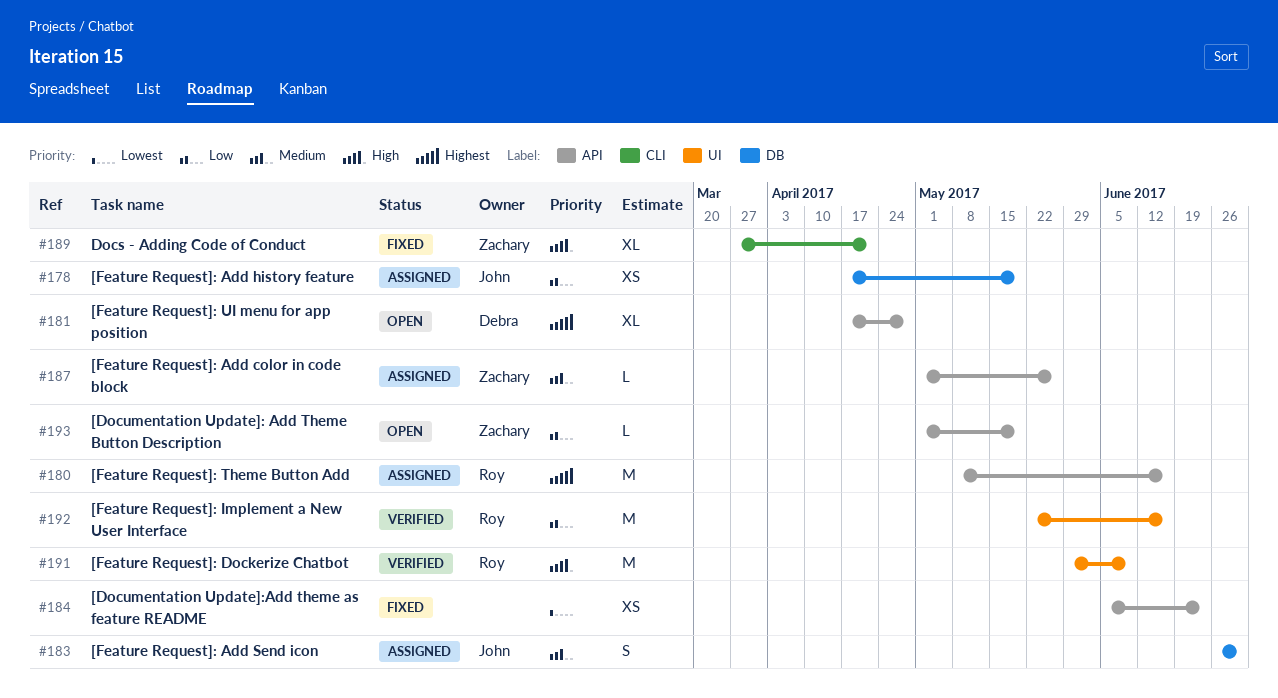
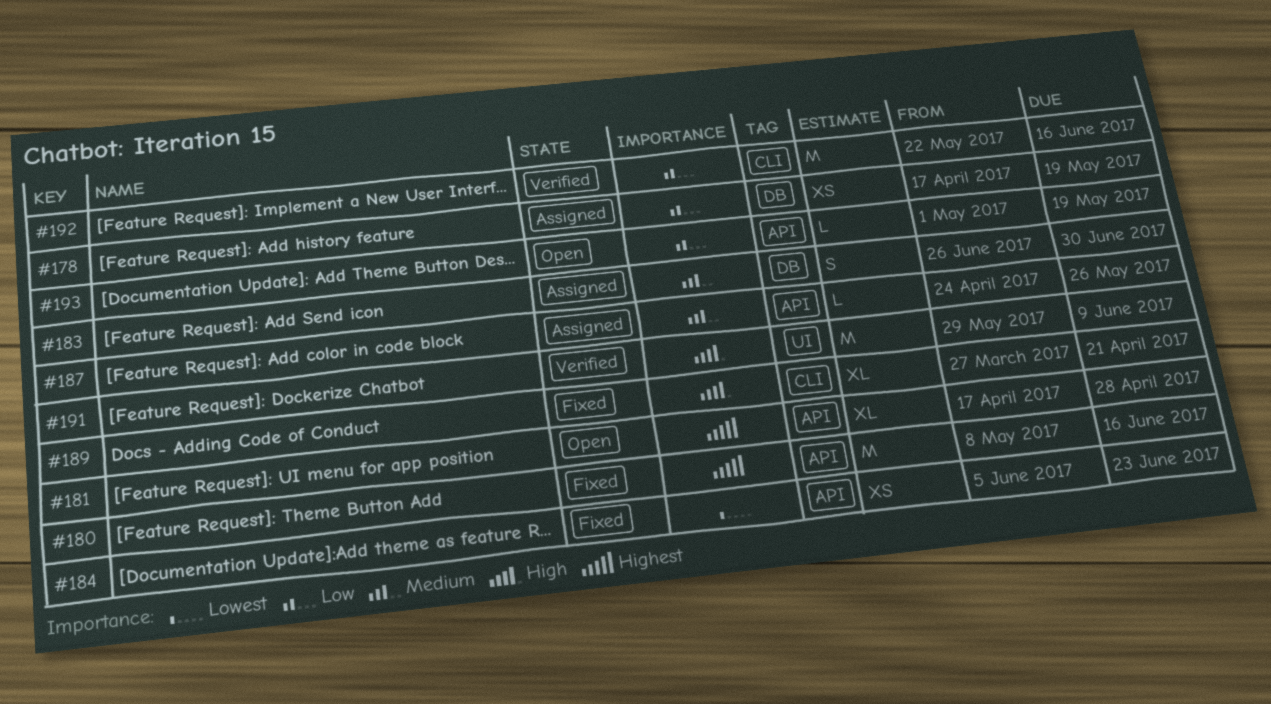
#180, status: Assigned -> Fixed
#187, start: May 1 -> Apr 24
#192, label: UI -> CLI

